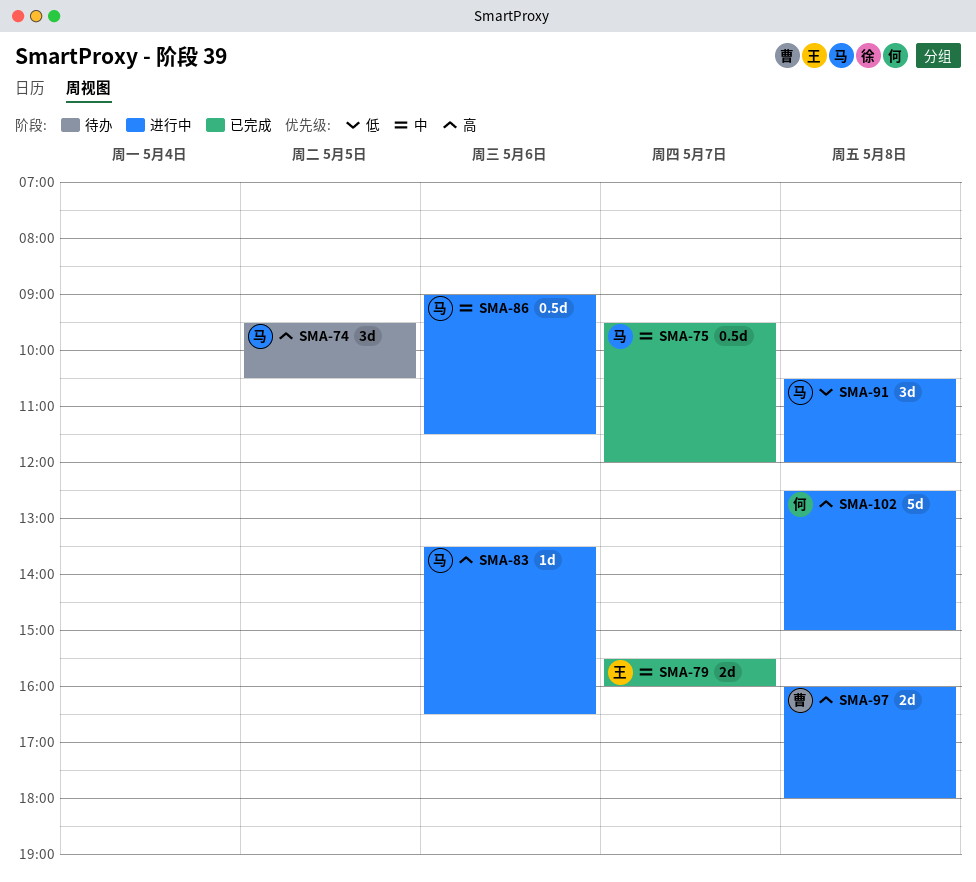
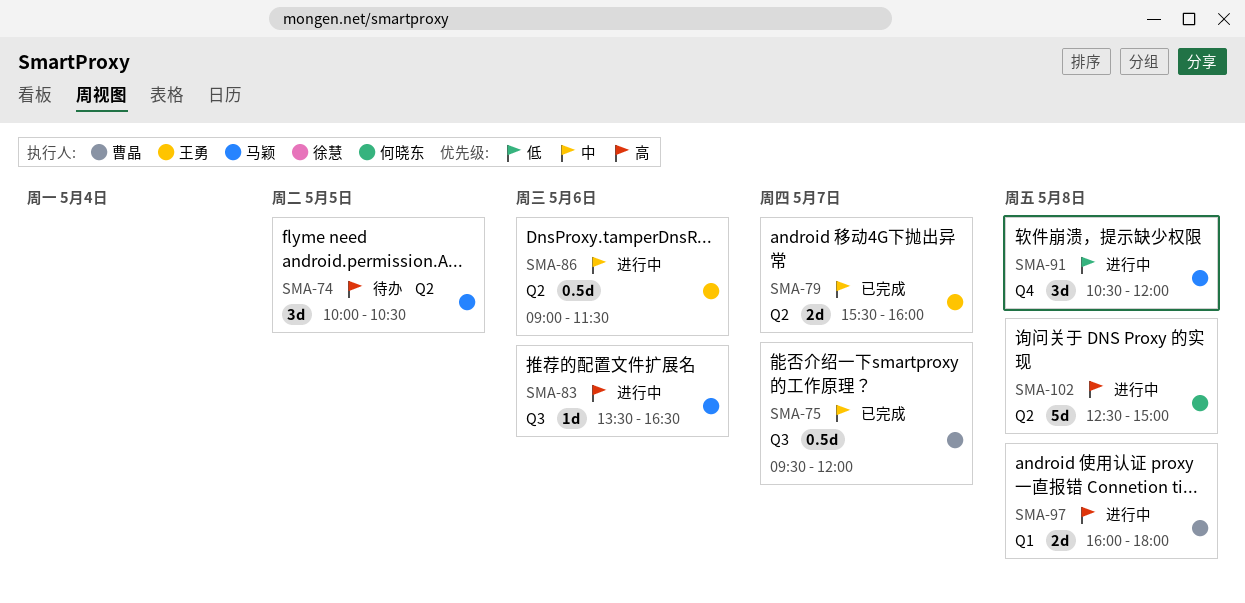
SMA-74, begins: 09:30 -> 10:00
SMA-75, owner: 马颖 -> 曹晶
SMA-86, owner: 马颖 -> 王勇

